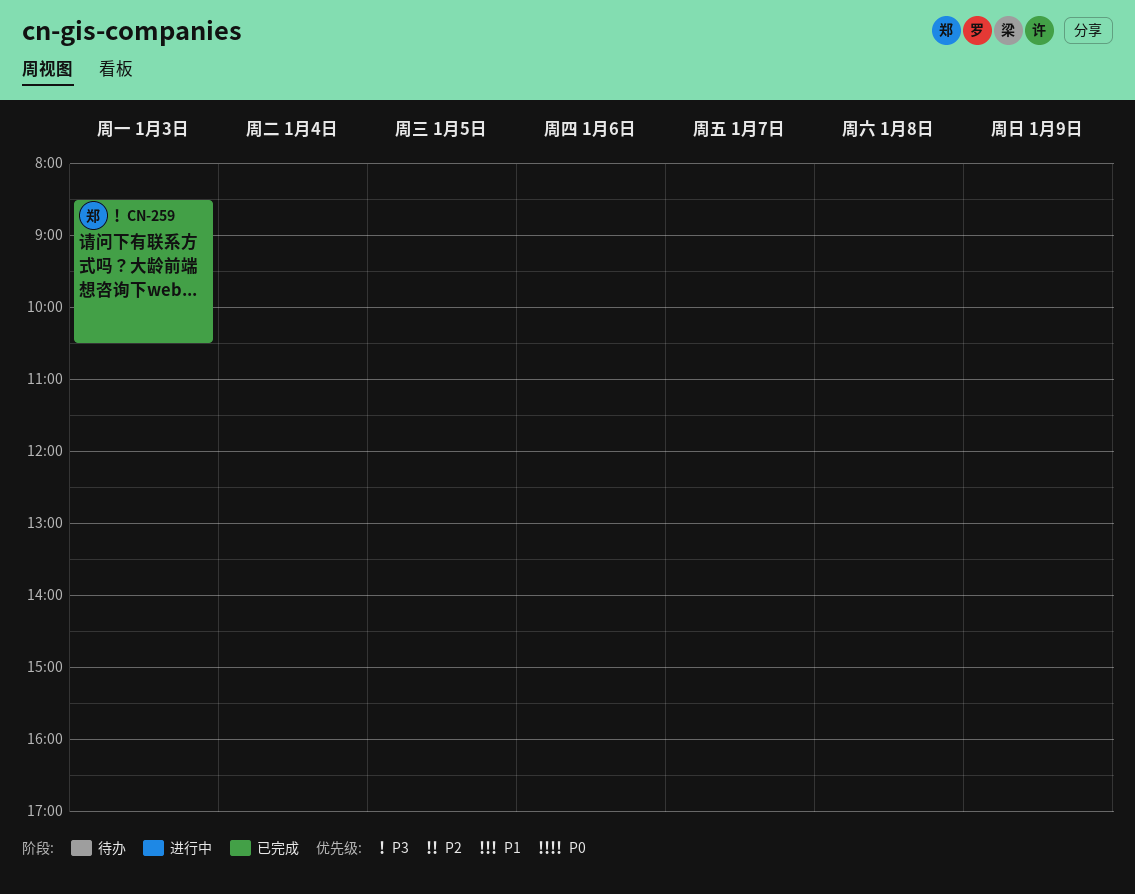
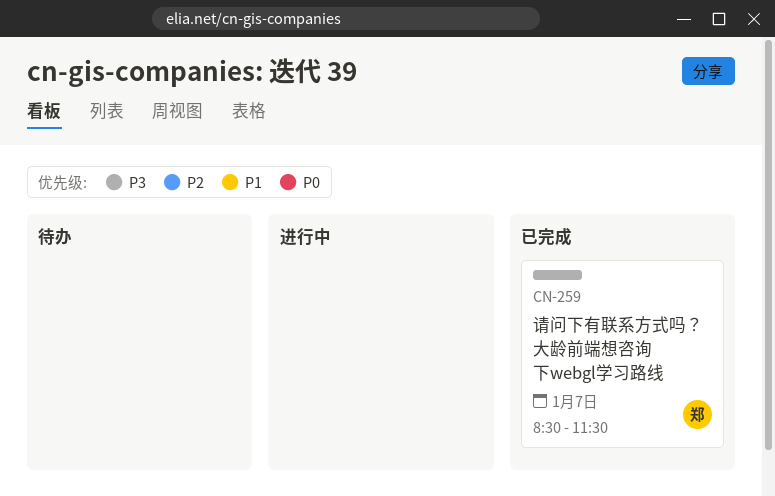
CN-259, day: Jan 3 -> Jan 7
CN-259, ends: 10:30 -> 11:30

